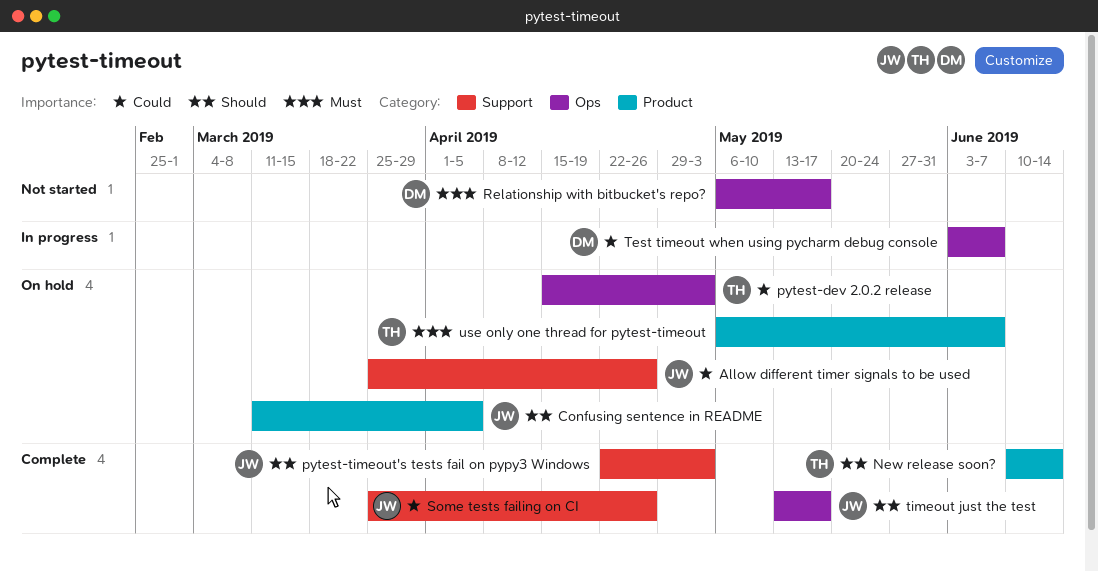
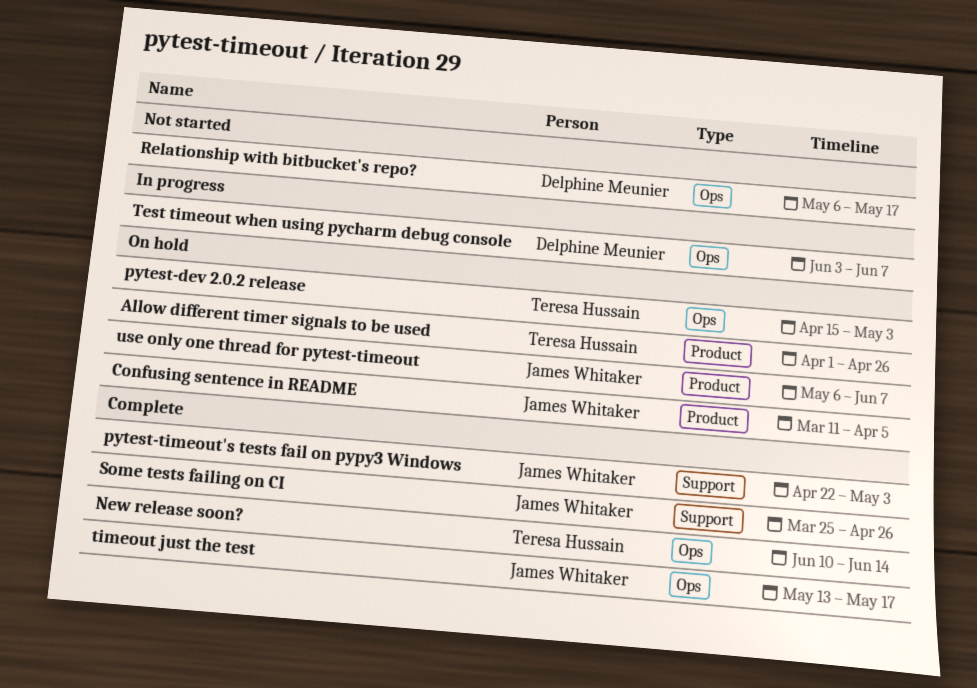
Allow different timer signals to be used, owner: James Whitaker -> Teresa Hussain
Allow different timer signals to be used, label: Support -> Product
Allow different timer signals to be used, start: Mar 25 -> Apr 1
New release soon?, label: Product -> Ops
use only one thread for pytest-timeout, owner: Teresa Hussain -> James Whitaker

